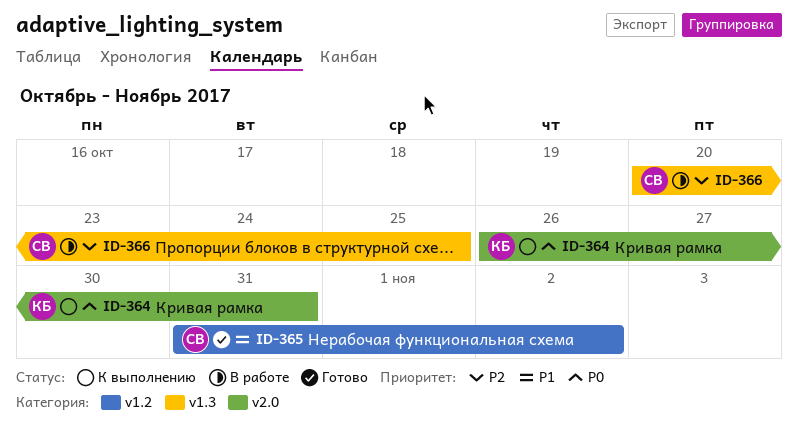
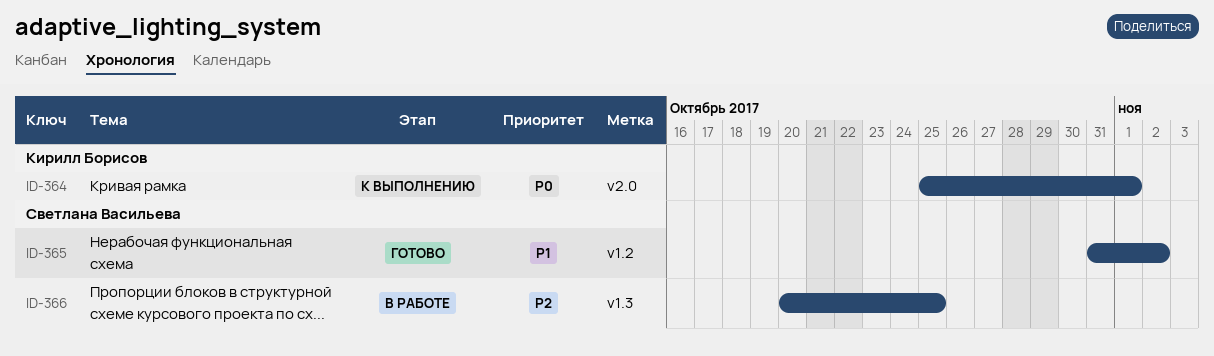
ID-364, start: Oct 26 -> Oct 25
ID-364, due: Oct 31 -> Nov 1

